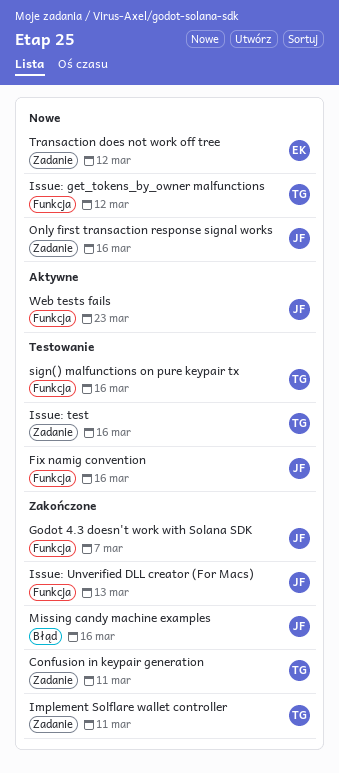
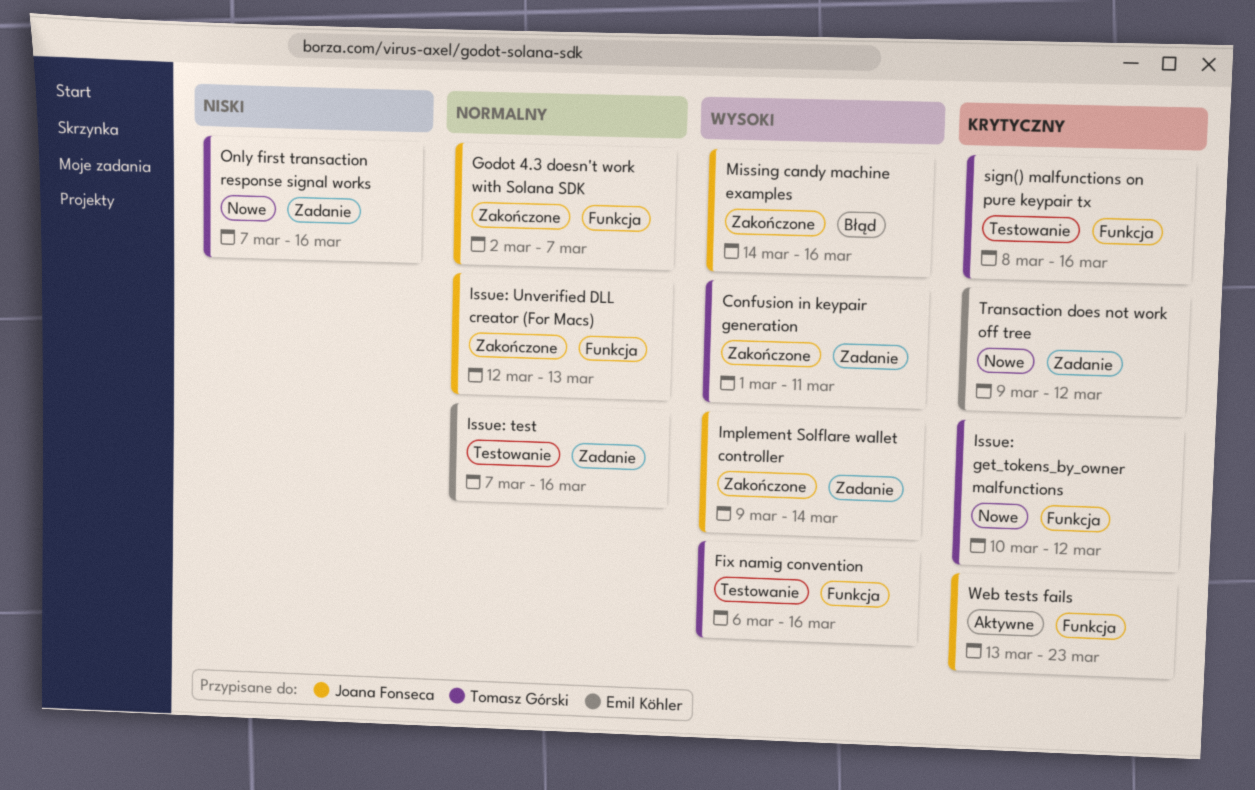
Fix namig convention, owner: Joana Fonseca -> Tomasz Górski
Implement Solflare wallet controller, owner: Tomasz Górski -> Joana Fonseca
Implement Solflare wallet controller, due: Mar 11 -> Mar 14
Issue: test, owner: Tomasz Górski -> Emil Köhler
Only first transaction response signal works, owner: Joana Fonseca -> Tomasz Górski

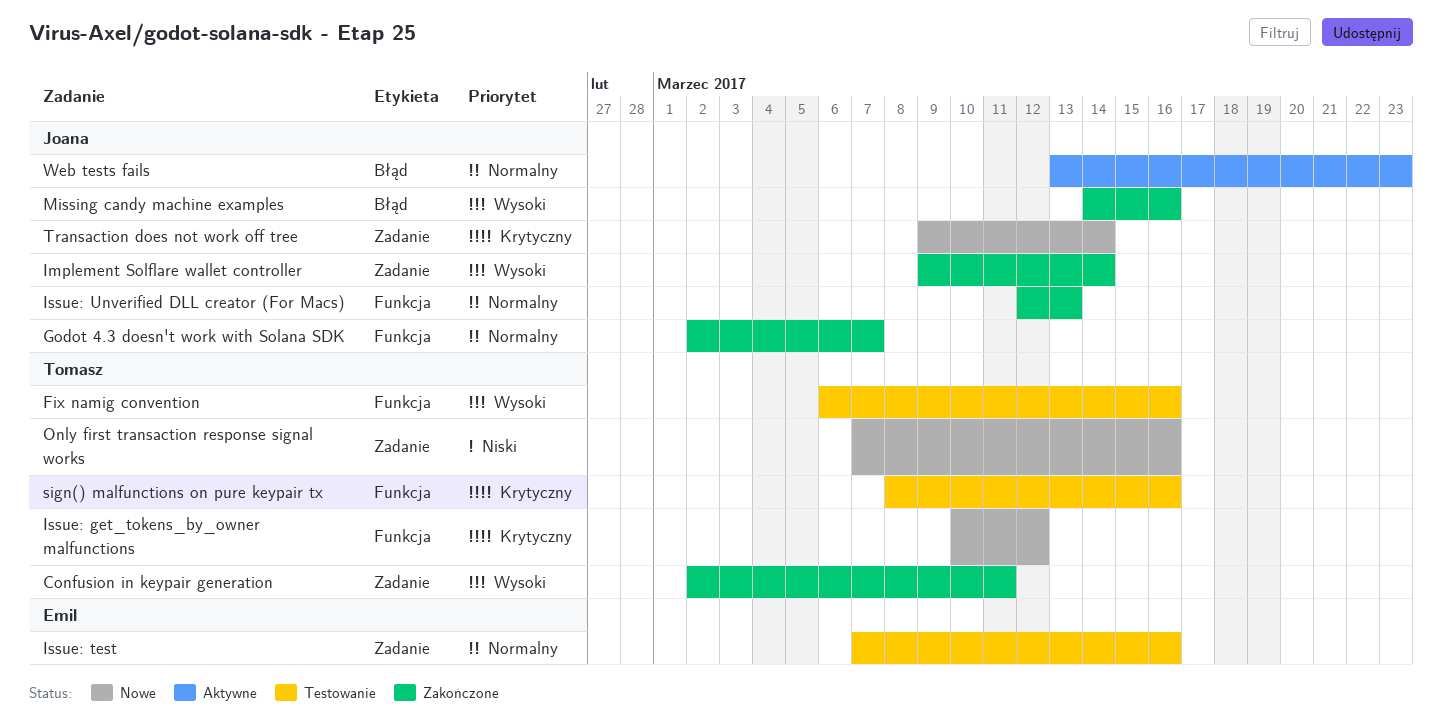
Confusion in keypair generation, start: Mar 1 -> Mar 2
Transaction does not work off tree, owner: Emil Köhler -> Joana Fonseca
Transaction does not work off tree, due: Mar 12 -> Mar 14
Web tests fails, priority: Krytyczny -> Normalny
Web tests fails, label: Funkcja -> Błąd

